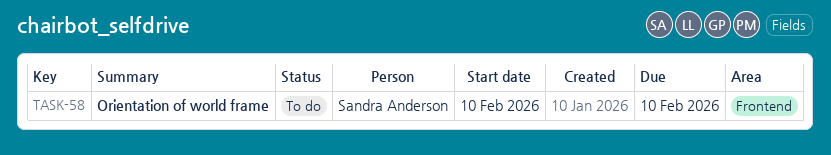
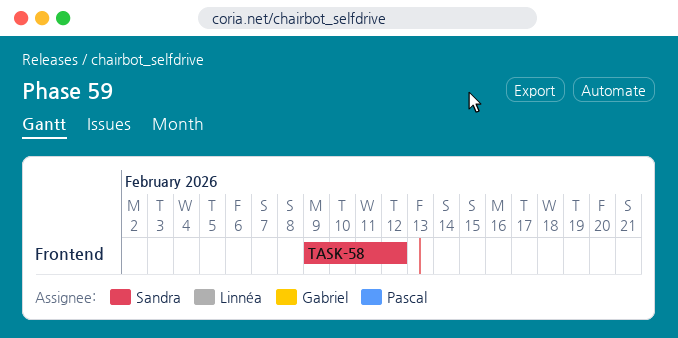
TASK-58, start: Feb 10 -> Feb 9
TASK-58, due: Feb 10 -> Feb 12

